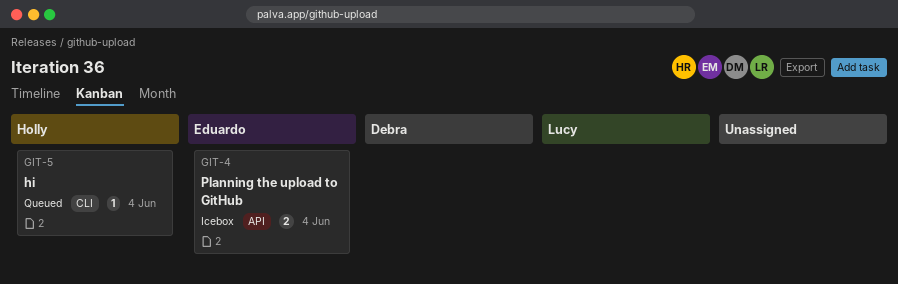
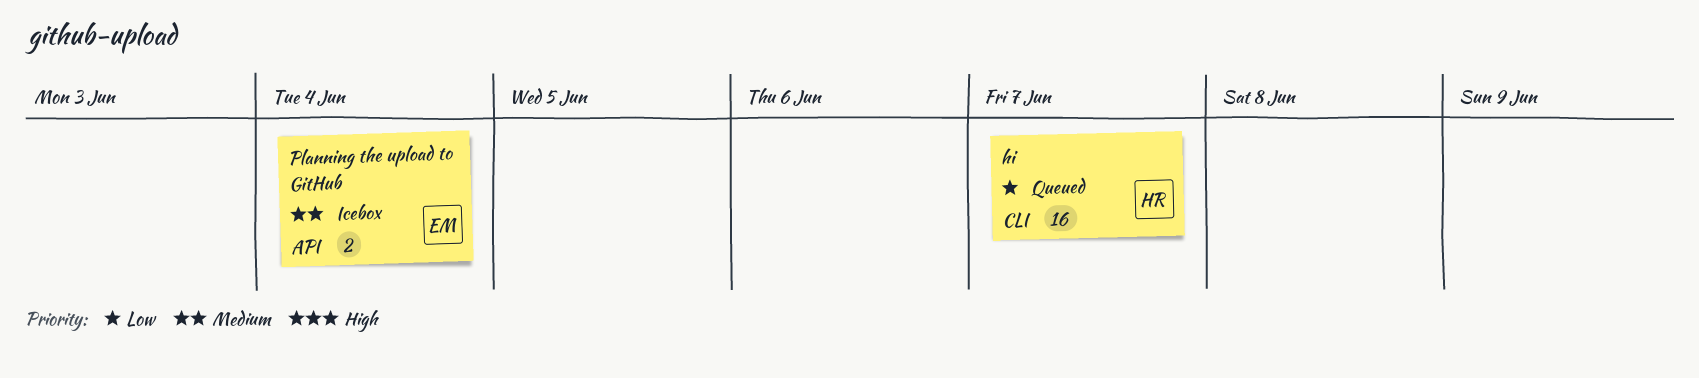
hi, estimate: 1 -> 16
hi, due: Jun 4 -> Jun 7

